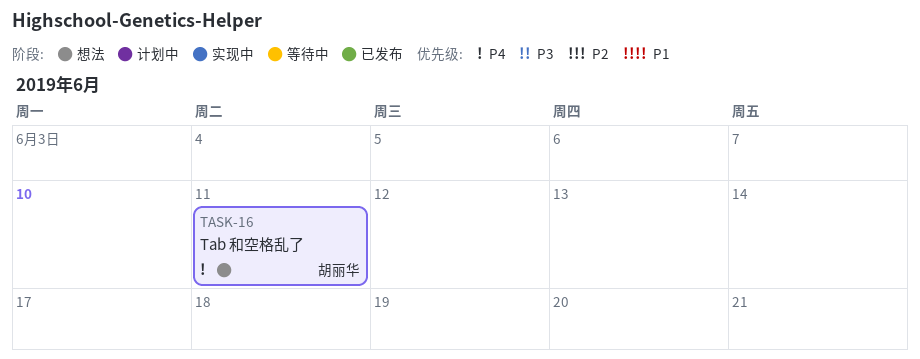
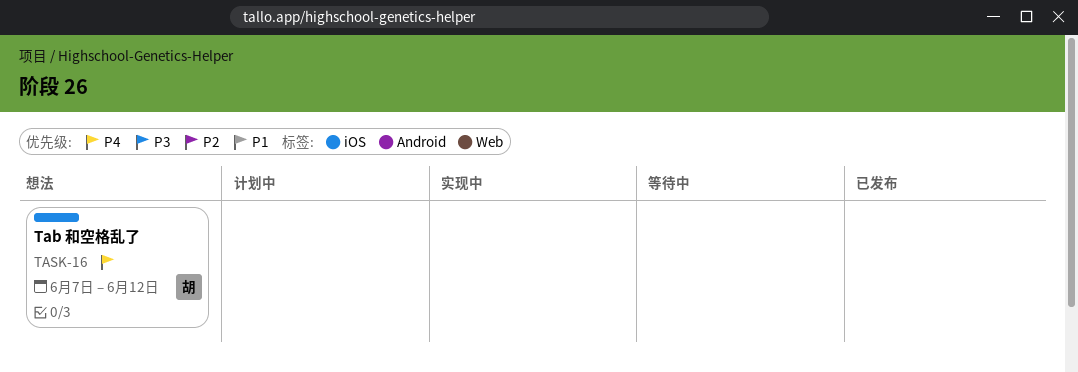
TASK-16, due: Jun 11 -> Jun 12

